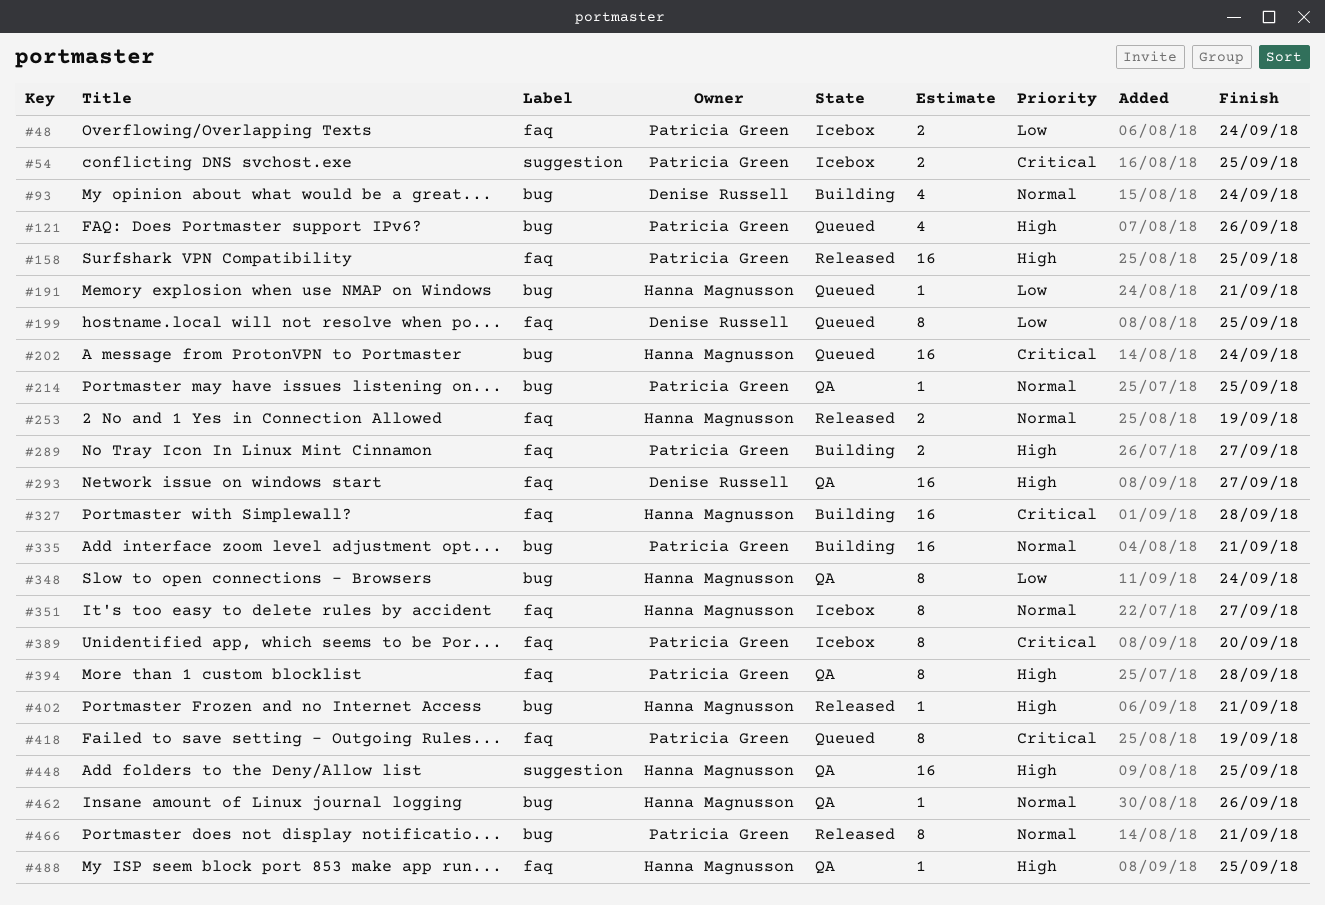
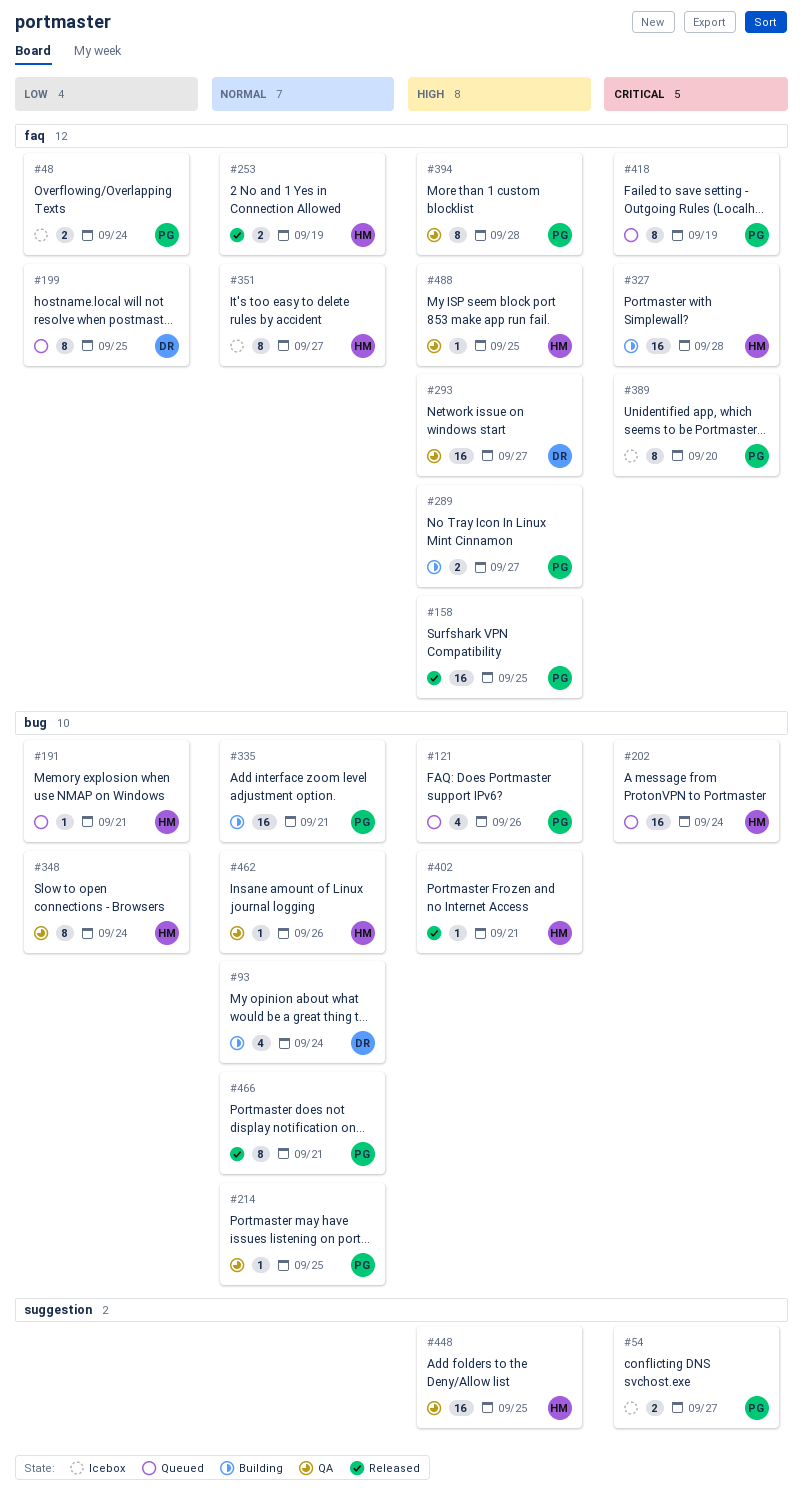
#54, due: Sep 25 -> Sep 27

